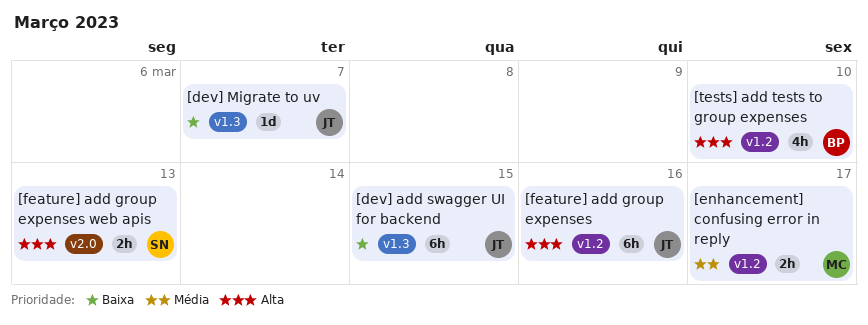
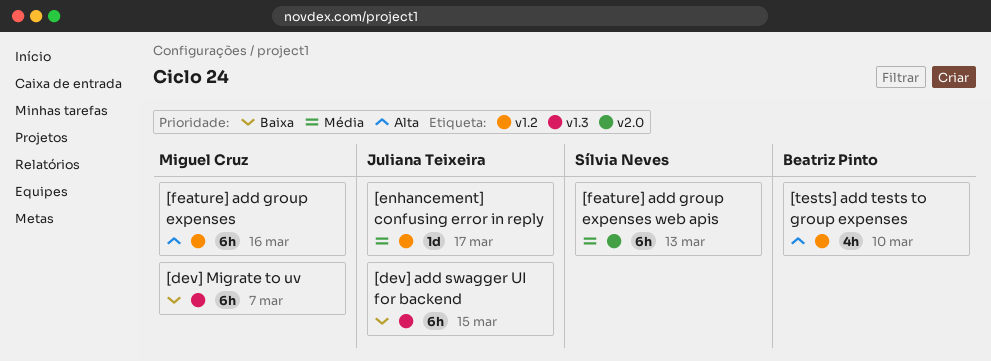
[dev] Migrate to uv, owner: Juliana Teixeira -> Miguel Cruz
[dev] Migrate to uv, estimate: 1d -> 6h
[enhancement] confusing error in reply, owner: Miguel Cruz -> Juliana Teixeira
[enhancement] confusing error in reply, estimate: 2h -> 1d
[feature] add group expenses, owner: Juliana Teixeira -> Miguel Cruz
[feature] add group expenses web apis, priority: Alta -> Média
[feature] add group expenses web apis, estimate: 2h -> 6h

